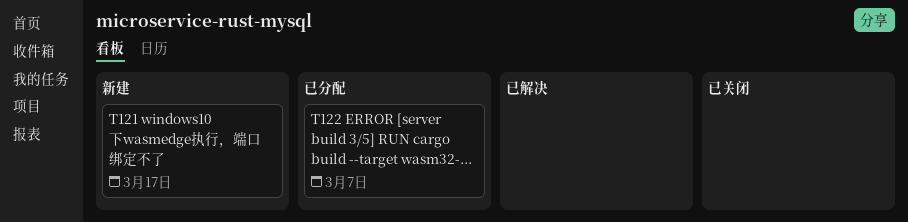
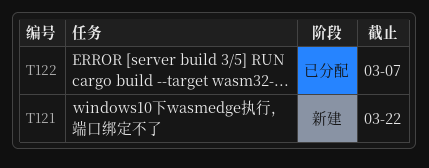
T121, due: Mar 17 -> Mar 22

